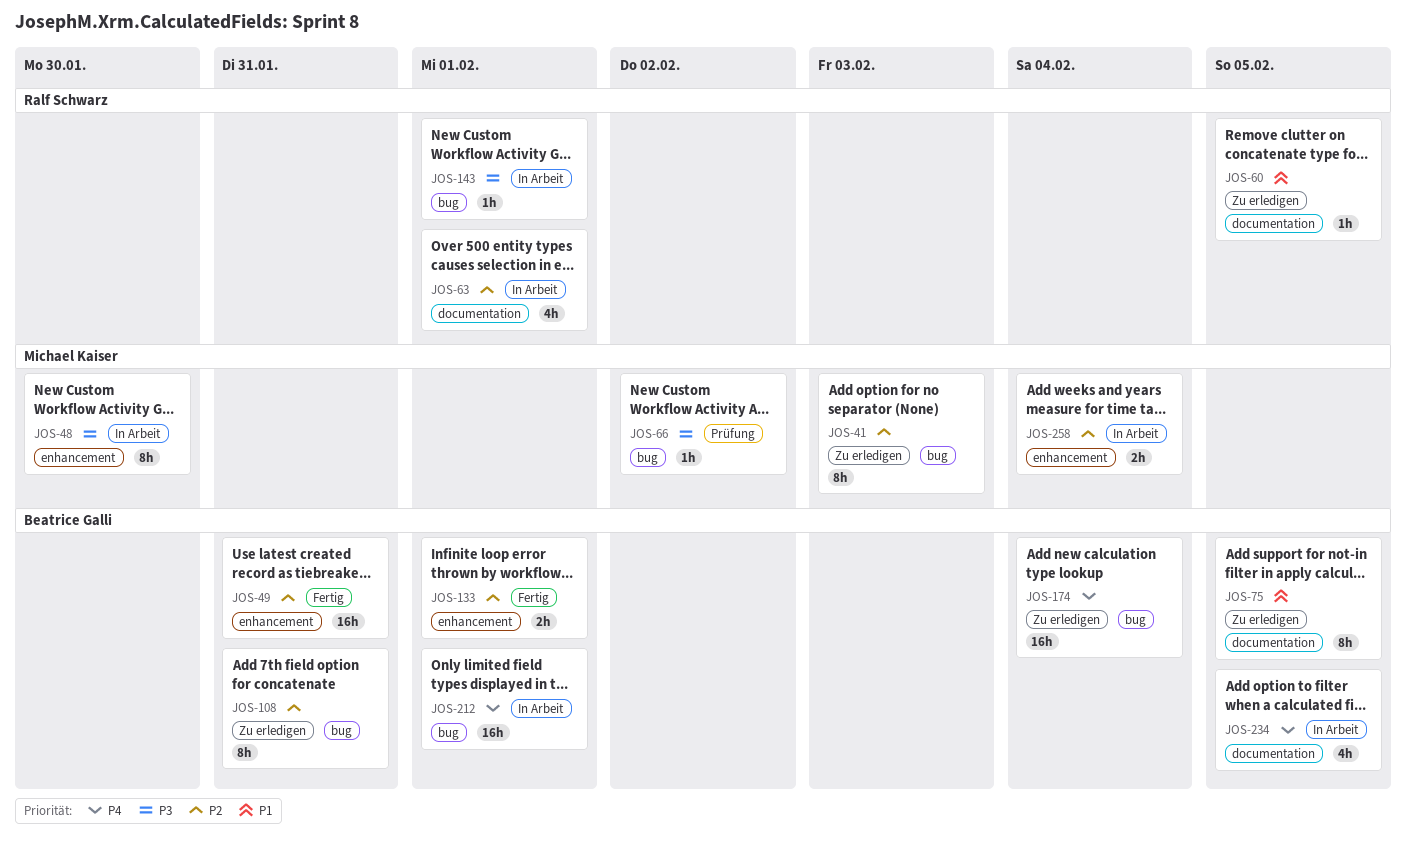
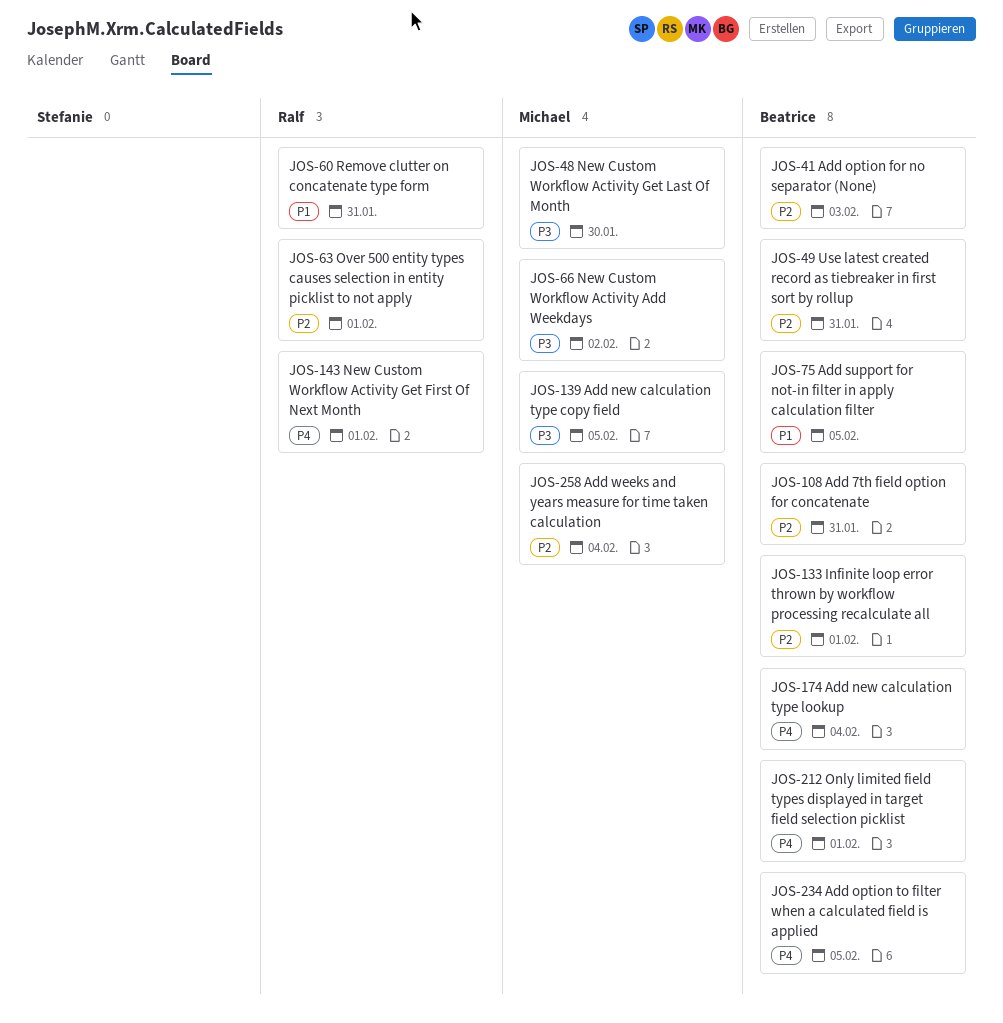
JOS-41, owner: Michael Kaiser -> Beatrice Galli
JOS-60, due: Feb 5 -> Jan 31
JOS-139: none -> present
JOS-143, priority: P3 -> P4

